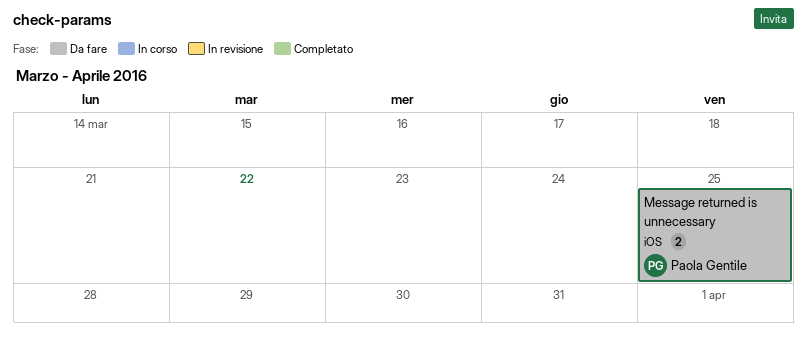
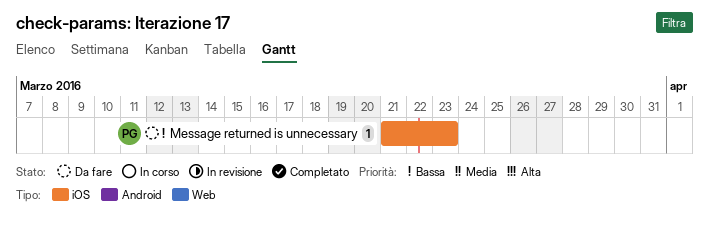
Message returned is unnecessary, estimate: 2 -> 1
Message returned is unnecessary, due: Mar 25 -> Mar 23

